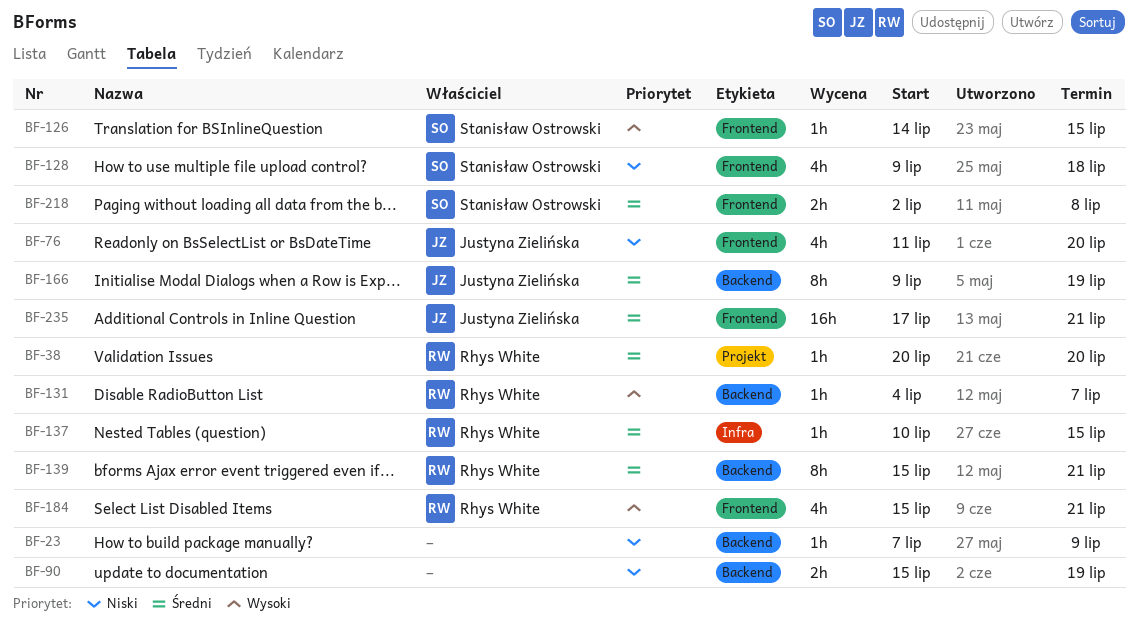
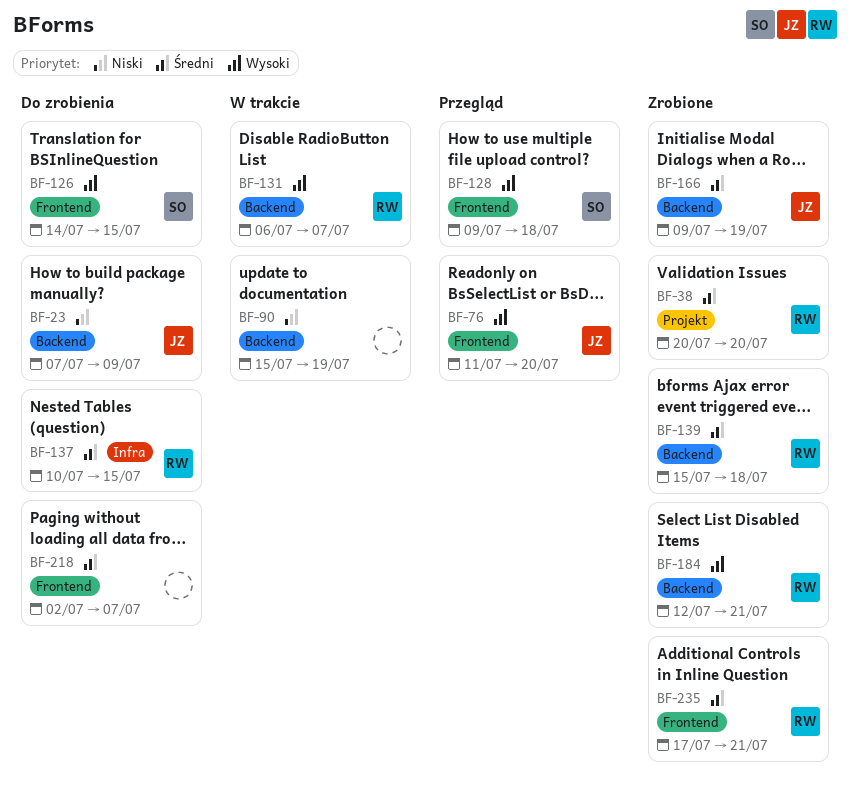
BF-23, owner: none -> Justyna Zielińska
BF-76, priority: Niski -> Wysoki
BF-128, priority: Niski -> Wysoki
BF-131, start: Jul 4 -> Jul 6
BF-139, due: Jul 21 -> Jul 18
BF-184, label: Frontend -> Backend
BF-184, start: Jul 15 -> Jul 12
BF-218, owner: Stanisław Ostrowski -> none
BF-218, due: Jul 8 -> Jul 7
BF-235, owner: Justyna Zielińska -> Rhys White

